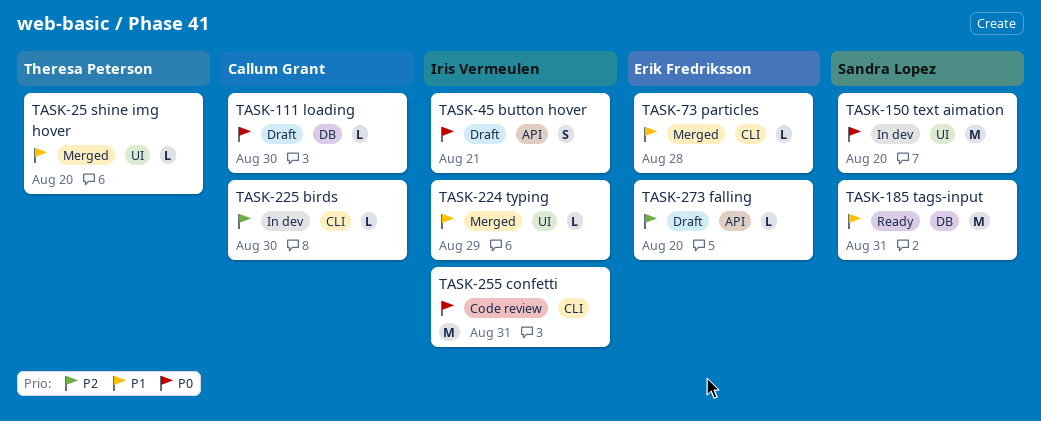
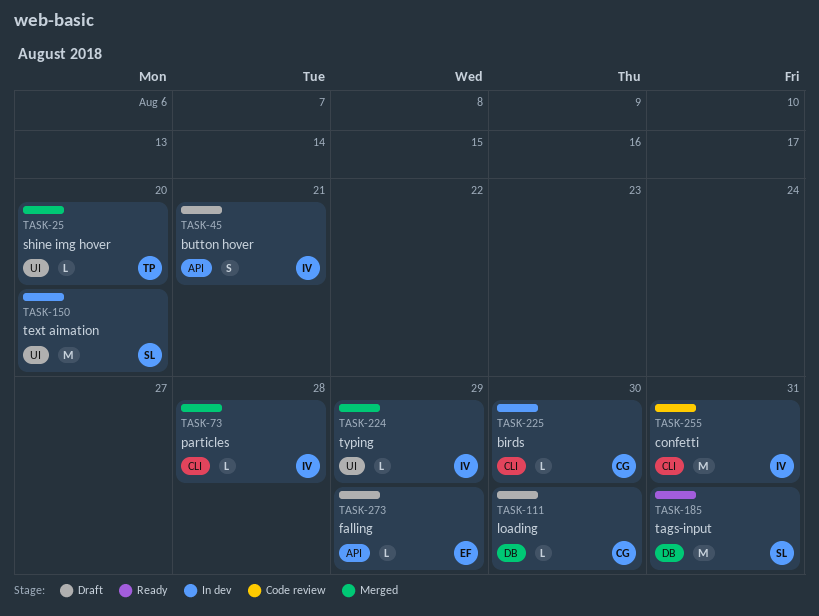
TASK-73, owner: Erik Fredriksson -> Iris Vermeulen
TASK-273, due: Aug 20 -> Aug 29

